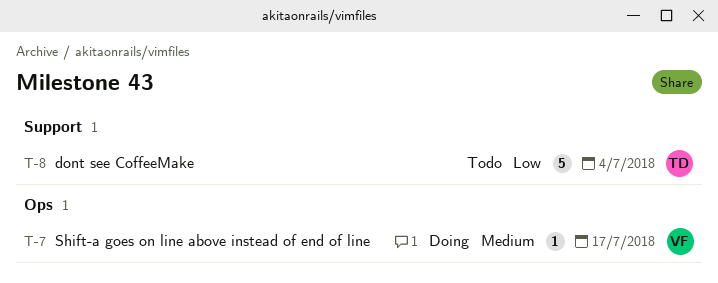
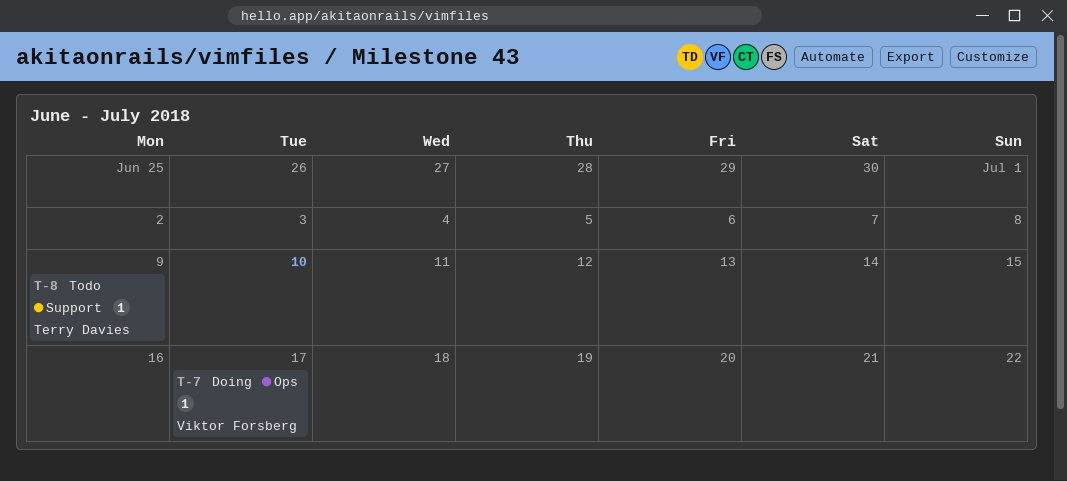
T-8, estimate: 5 -> 1
T-8, due: Jul 4 -> Jul 9

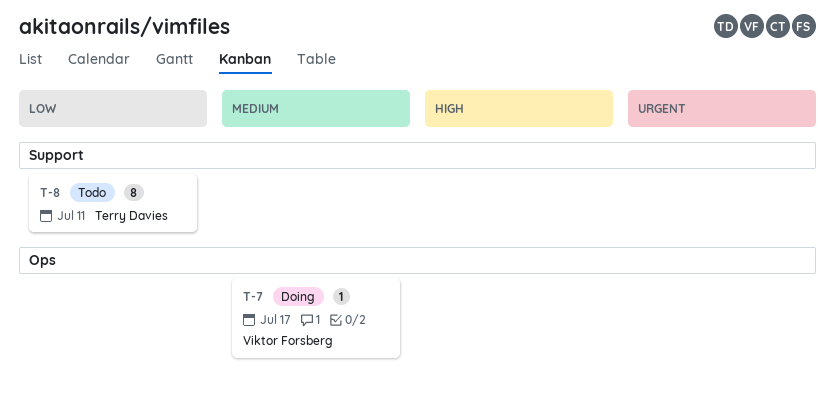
T-8, estimate: 1 -> 8
T-8, due: Jul 9 -> Jul 11

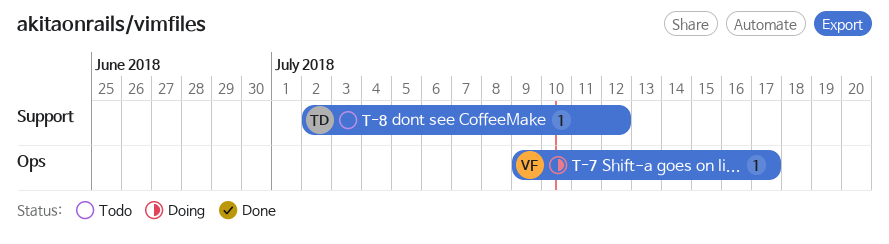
T-8, estimate: 8 -> 1
T-8, due: Jul 11 -> Jul 12

